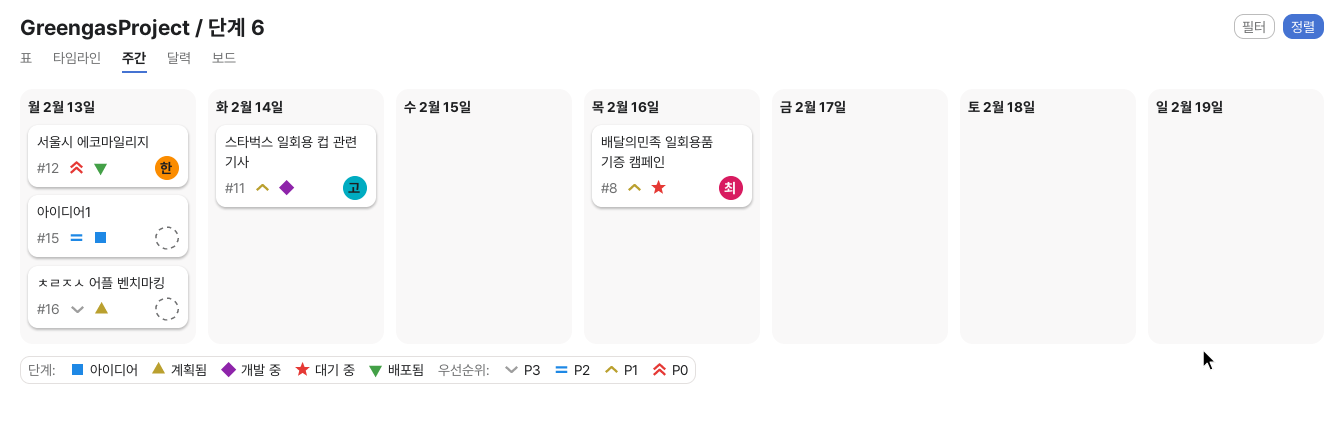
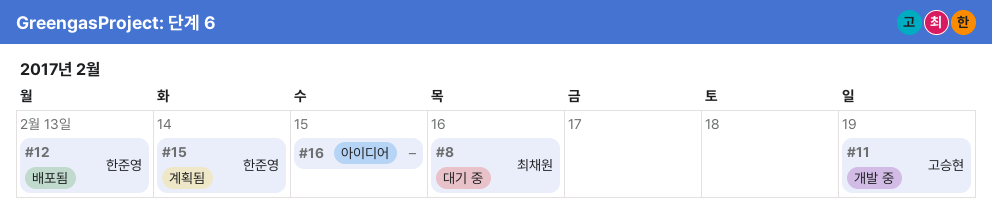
#11, due: Feb 14 -> Feb 19
#15, status: 아이디어 -> 계획됨
#15, owner: none -> 한준영
#15, due: Feb 13 -> Feb 14
#16, status: 계획됨 -> 아이디어
#16, due: Feb 13 -> Feb 15

